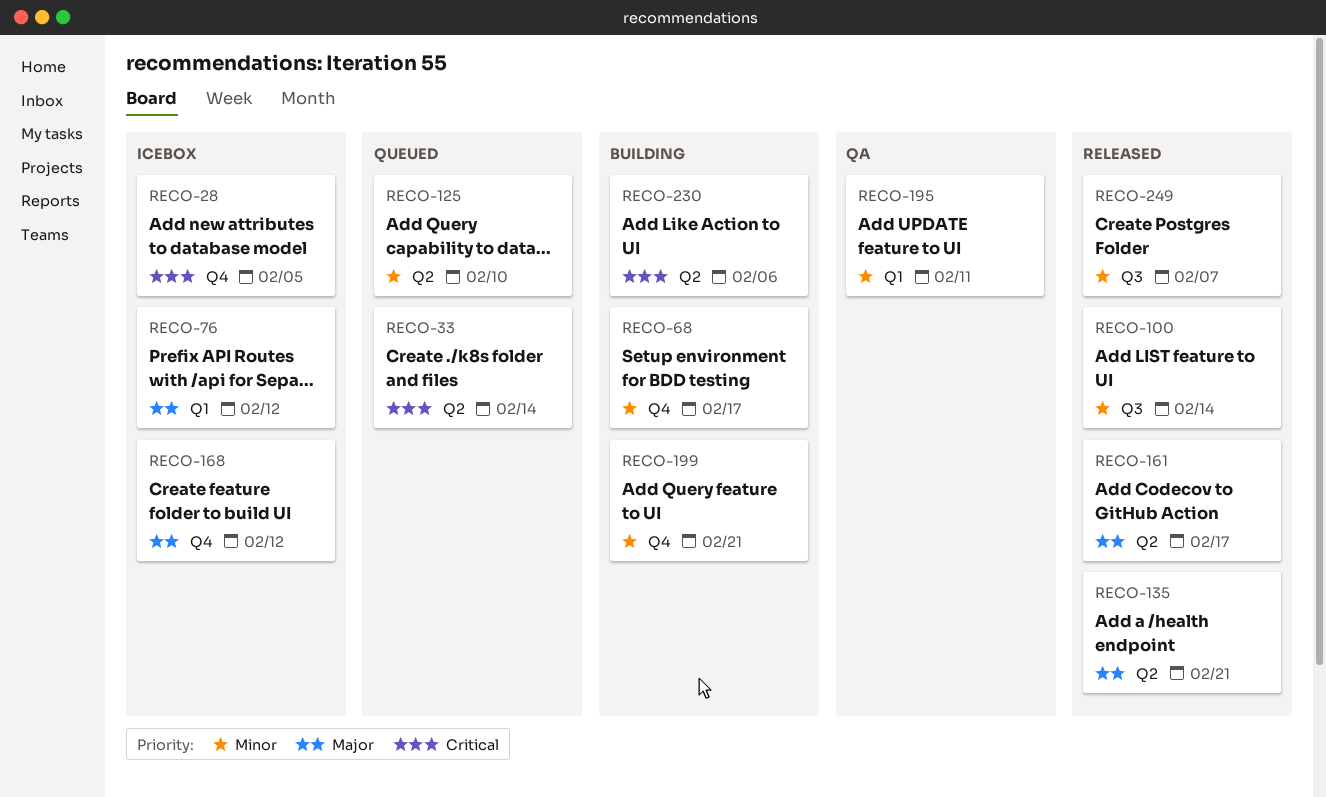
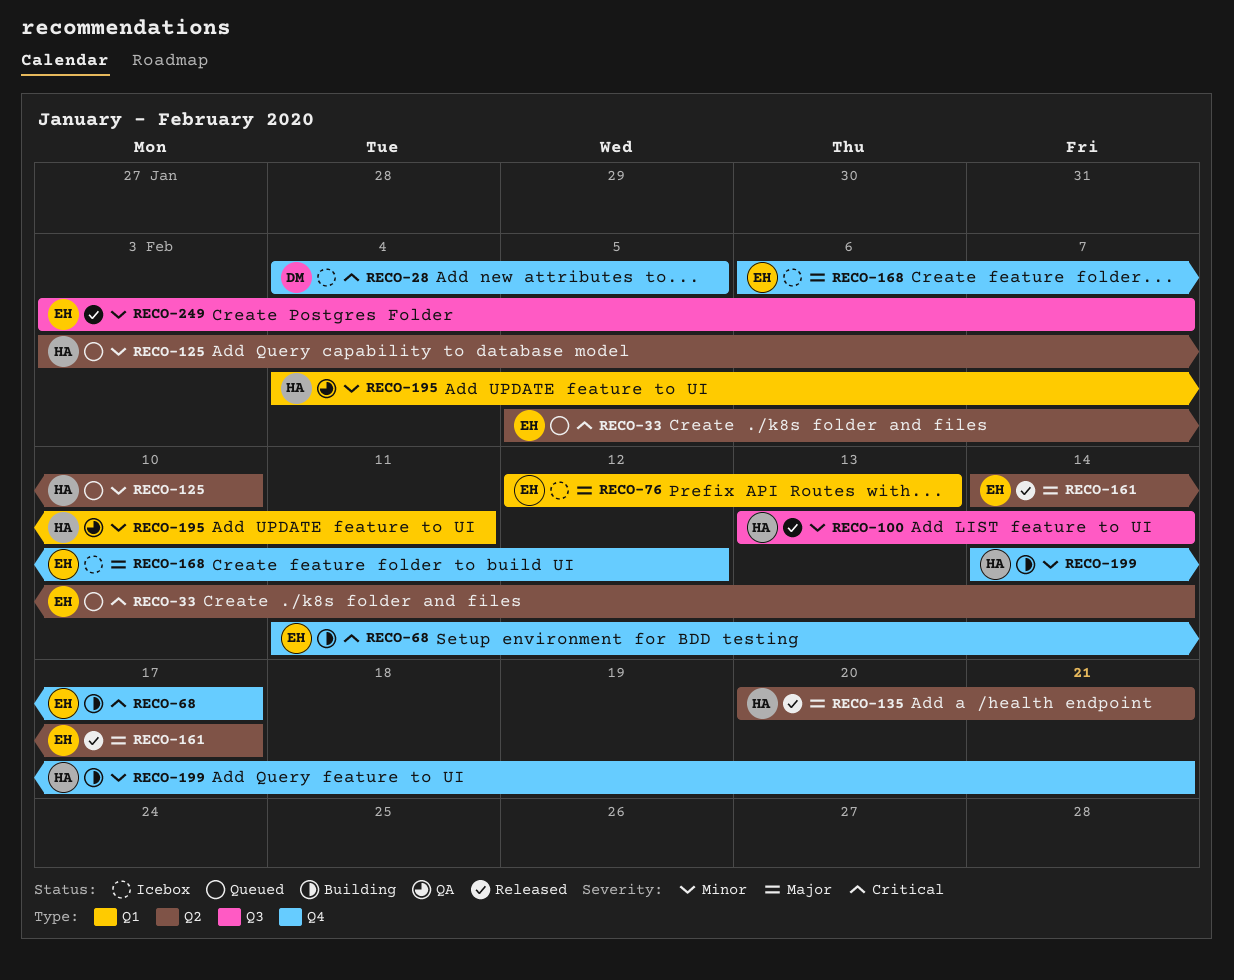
RECO-68, priority: Minor -> Critical
RECO-76, due: Feb 12 -> Feb 13
RECO-230: present -> none

